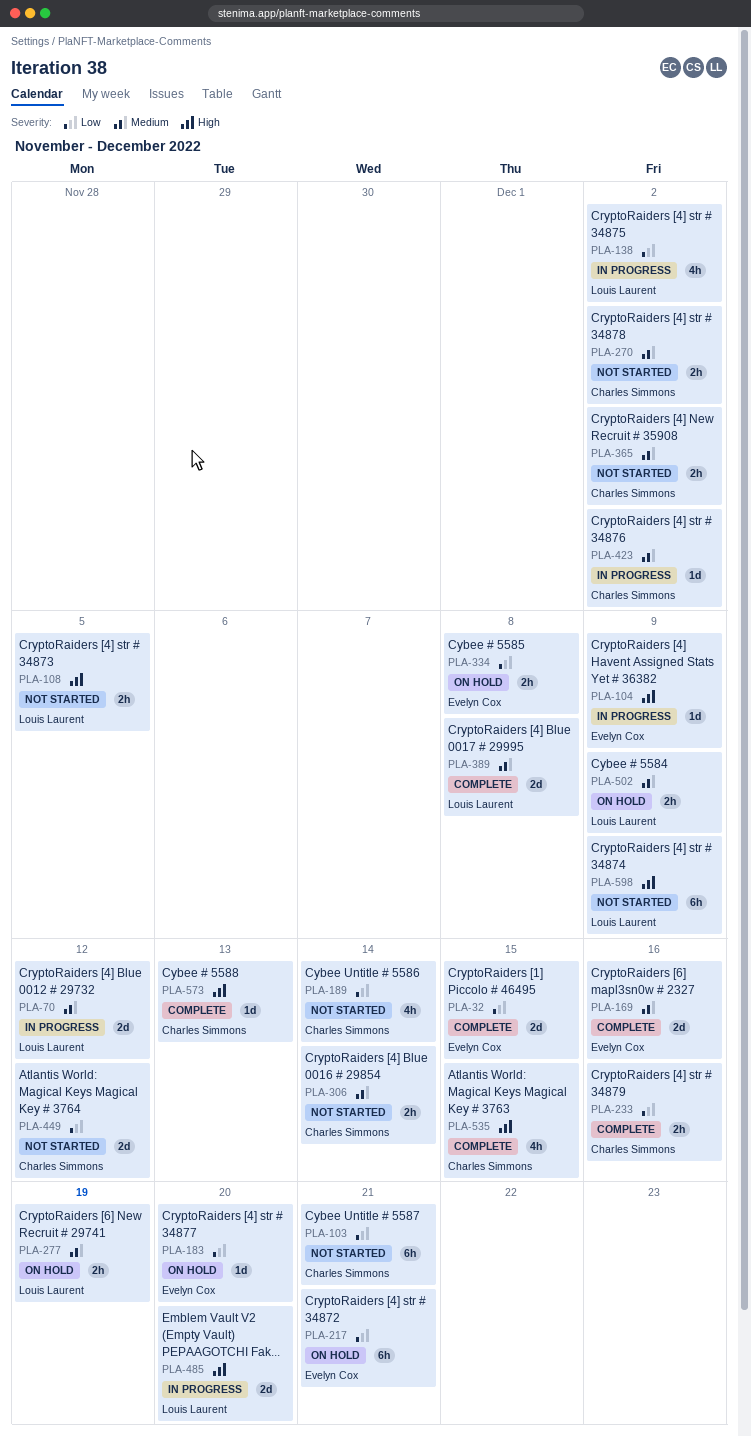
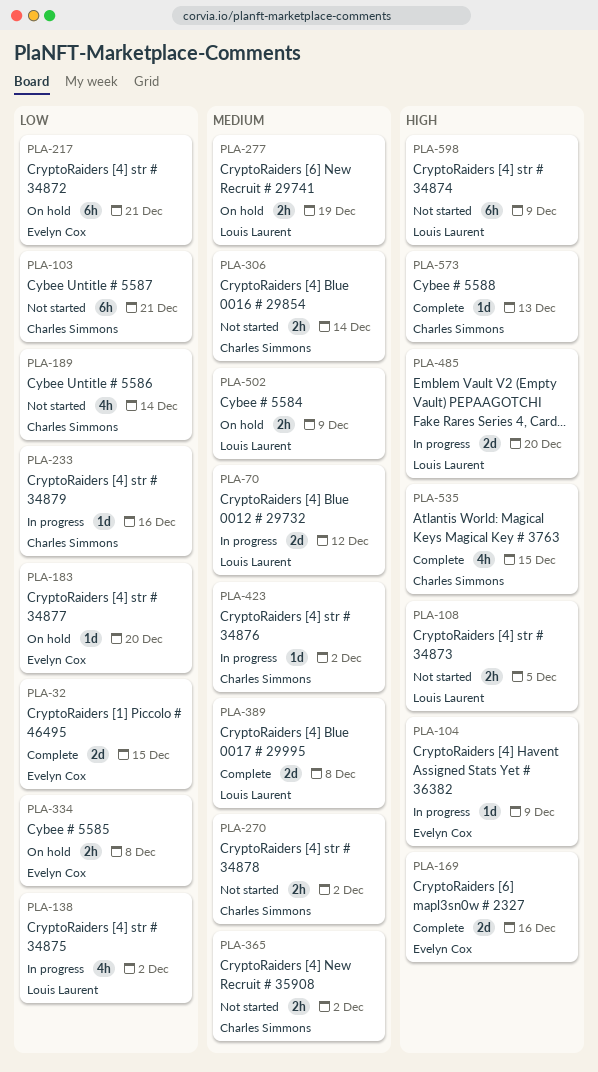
PLA-169, priority: Medium -> High
PLA-233, status: Complete -> In progress
PLA-233, estimate: 2h -> 1d
PLA-449: present -> none

